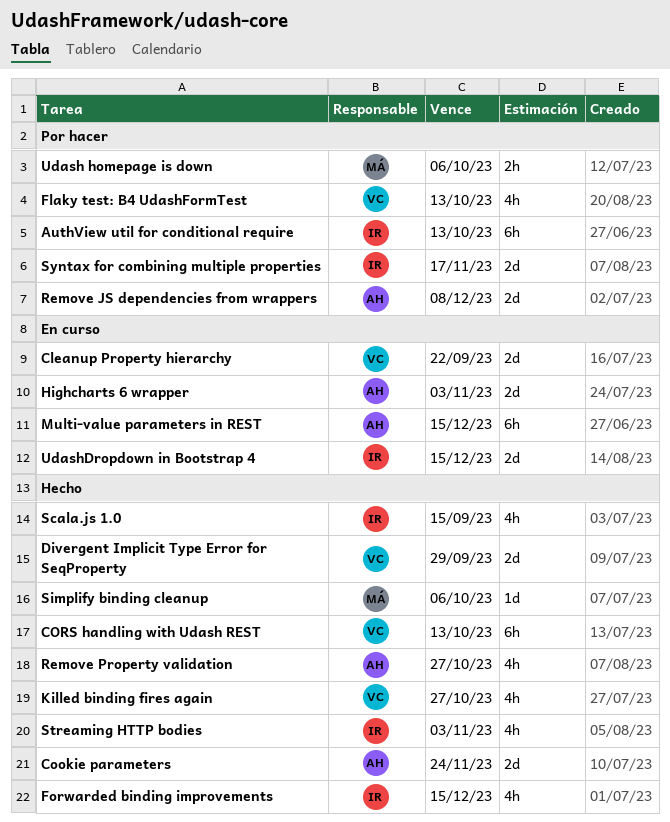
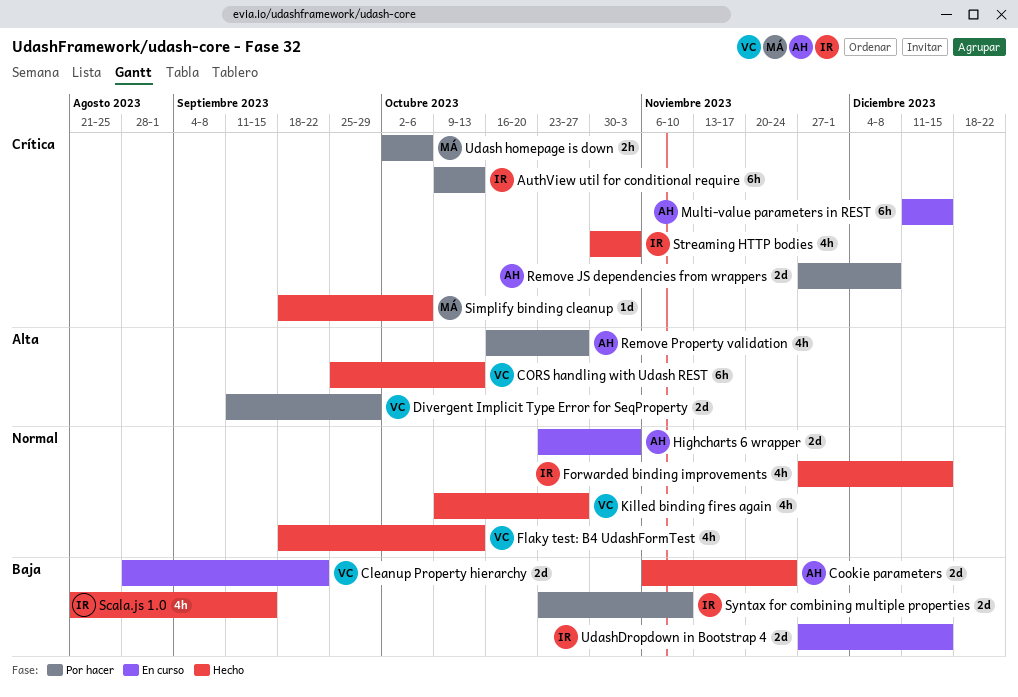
Divergent Implicit Type Error for SeqProperty, status: Hecho -> Por hacer
Flaky test: B4 UdashFormTest, status: Por hacer -> Hecho
Remove Property validation, status: Hecho -> Por hacer
Syntax for combining multiple properties, due: Nov 17 -> Nov 10

